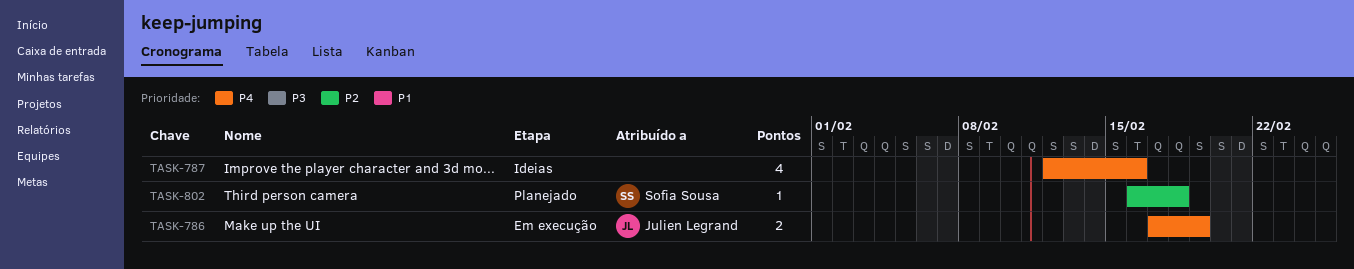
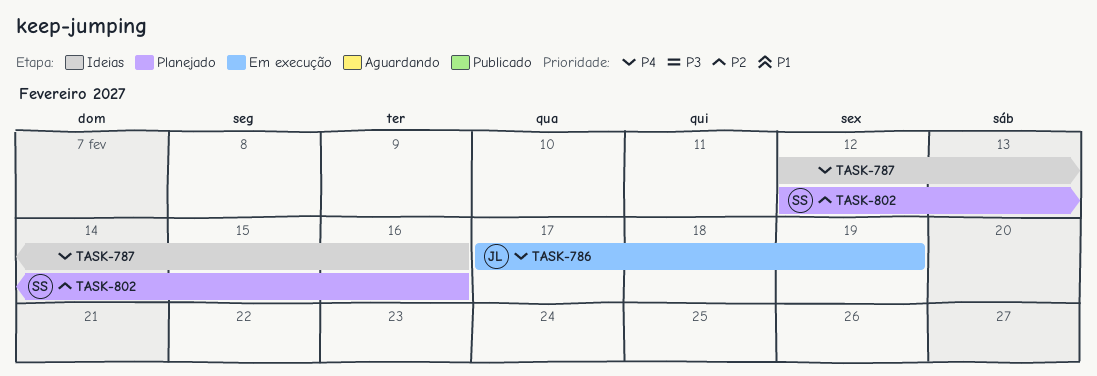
TASK-802, start: Feb 16 -> Feb 12
TASK-802, due: Feb 18 -> Feb 16

